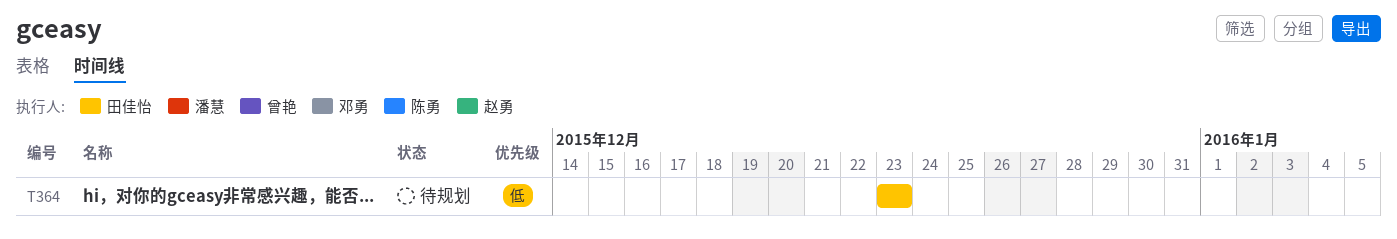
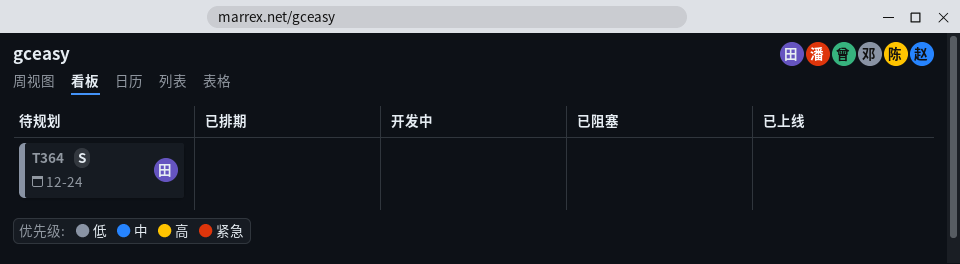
T364, due: Dec 23 -> Dec 24

